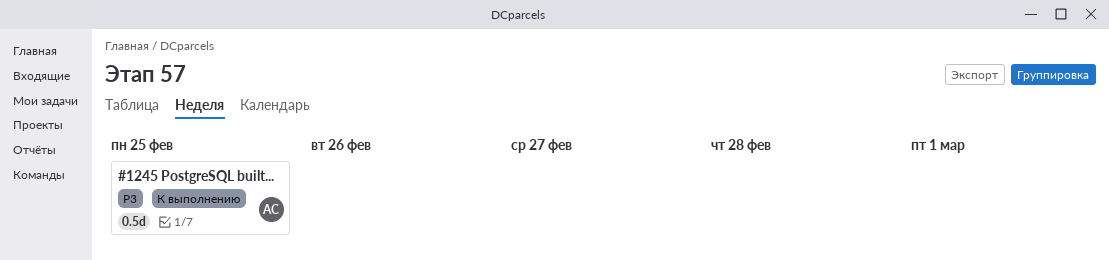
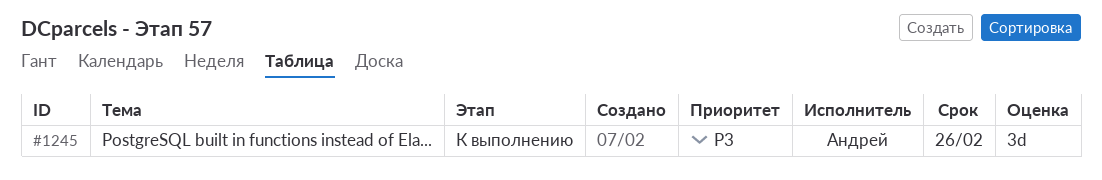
#1245, estimate: 0.5d -> 3d
#1245, due: Feb 25 -> Feb 26

